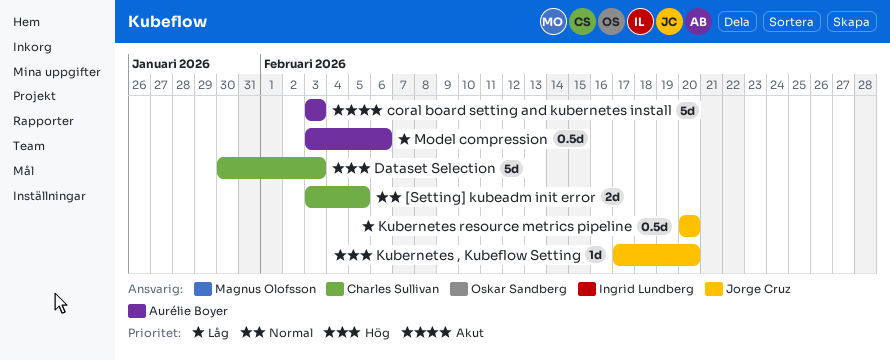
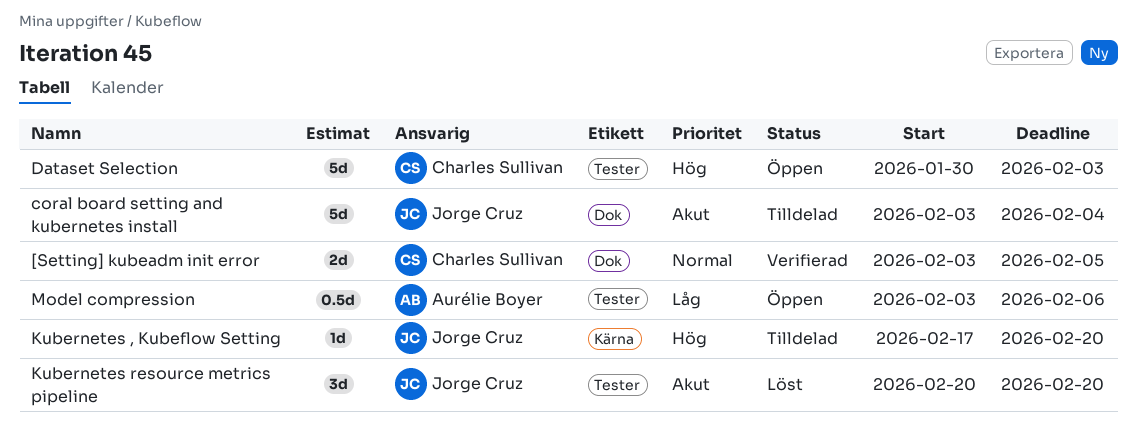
coral board setting and kubernetes install, owner: Aurélie Boyer -> Jorge Cruz
coral board setting and kubernetes install, due: Feb 3 -> Feb 4
Kubernetes resource metrics pipeline, priority: Låg -> Akut
Kubernetes resource metrics pipeline, estimate: 0.5d -> 3d

